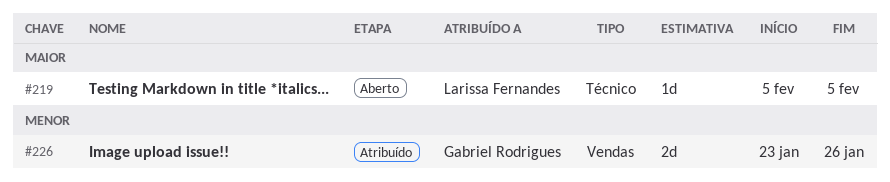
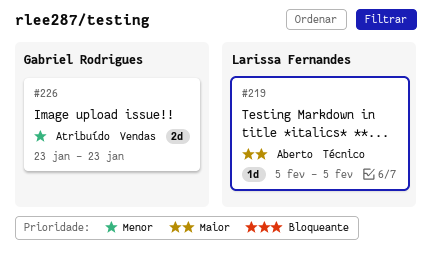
#226, due: Jan 26 -> Jan 23

